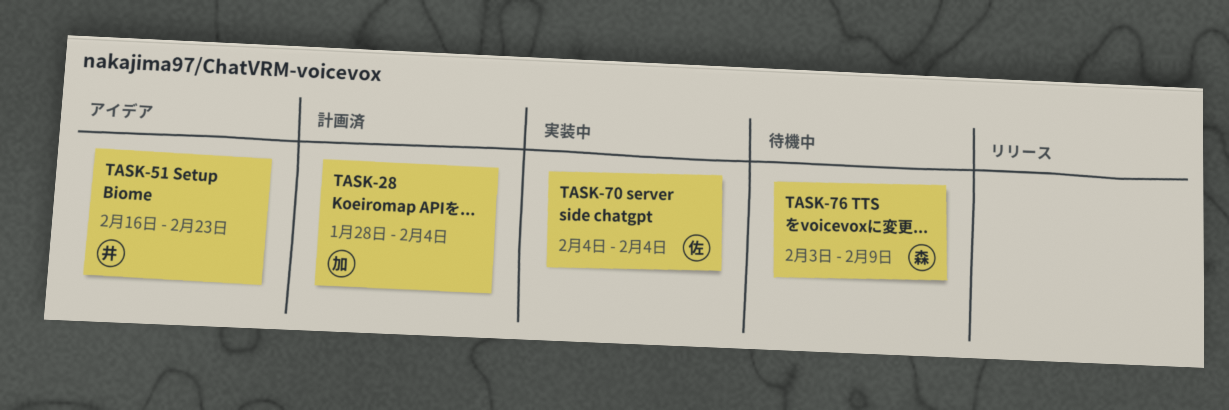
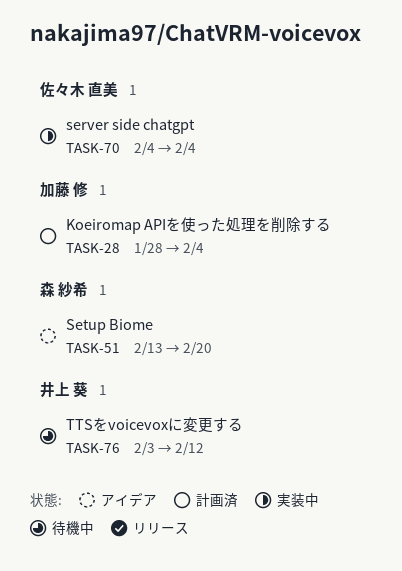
TASK-51, owner: 井上 葵 -> 森 紗希
TASK-51, start: Feb 16 -> Feb 13
TASK-51, due: Feb 23 -> Feb 20
TASK-76, owner: 森 紗希 -> 井上 葵
TASK-76, due: Feb 9 -> Feb 12

